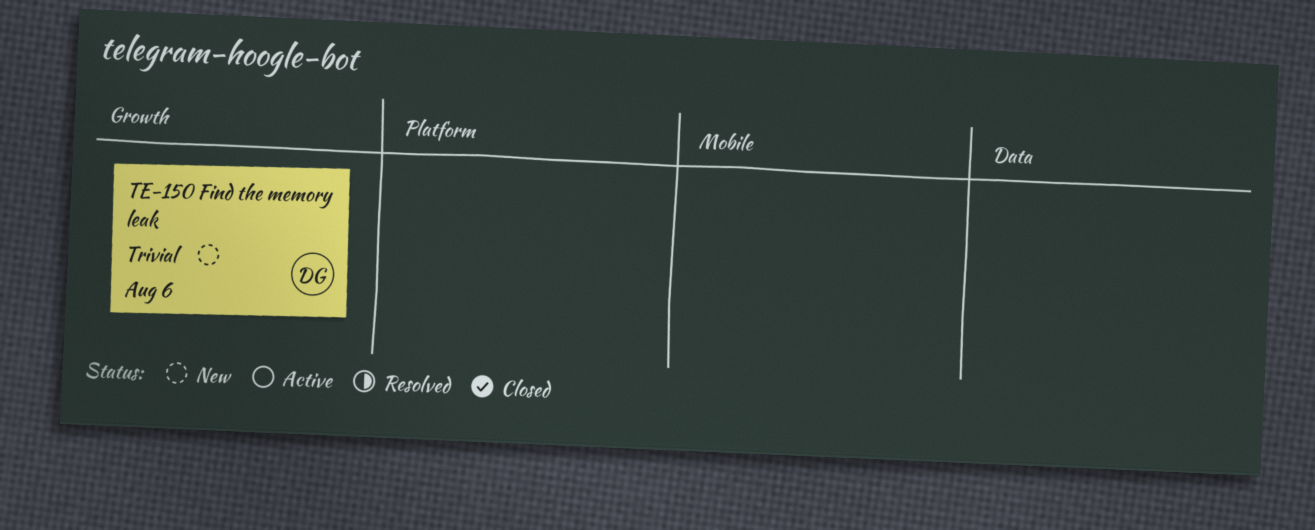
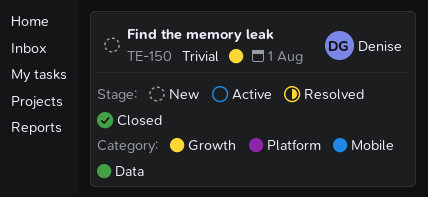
TE-150, due: Aug 6 -> Aug 1

